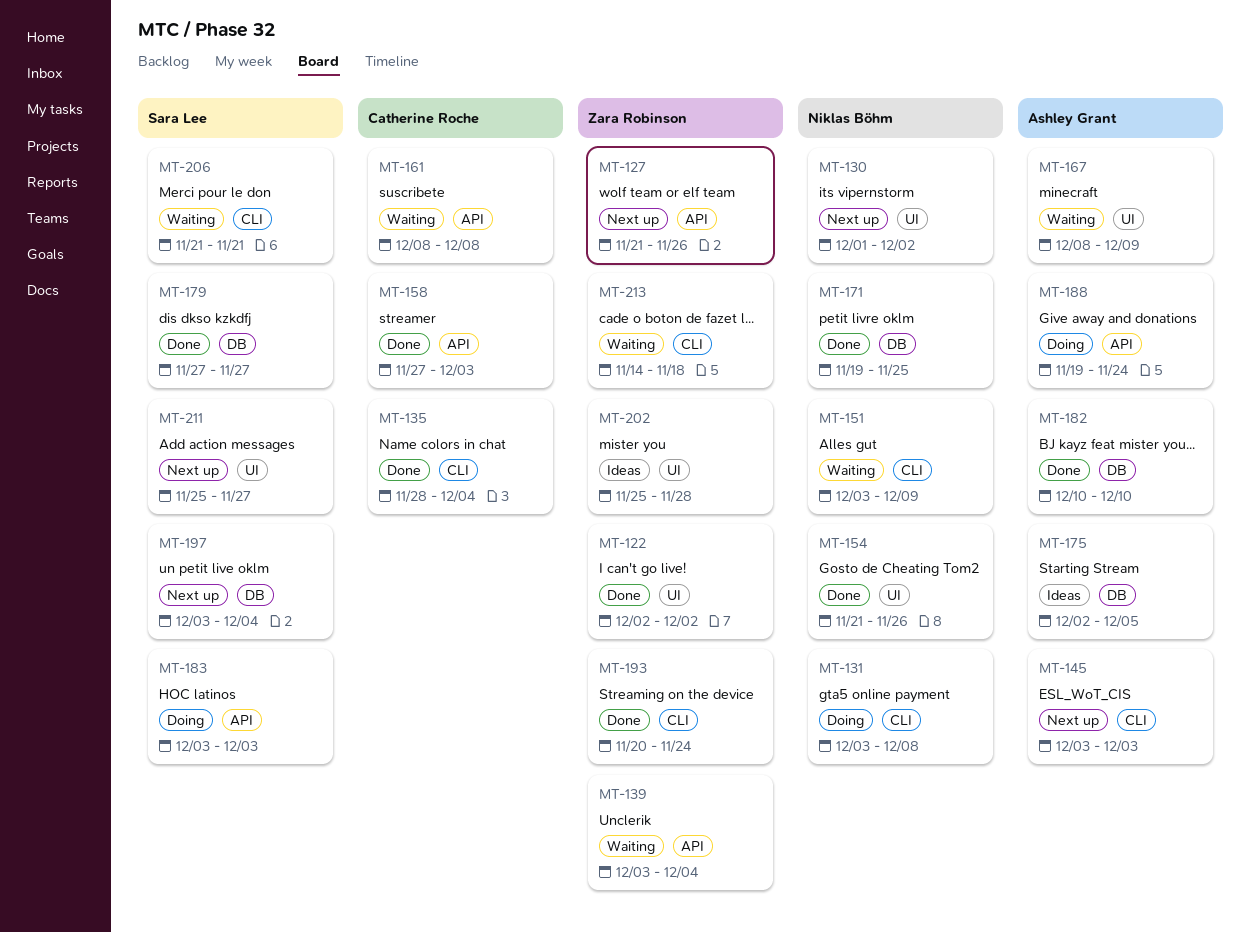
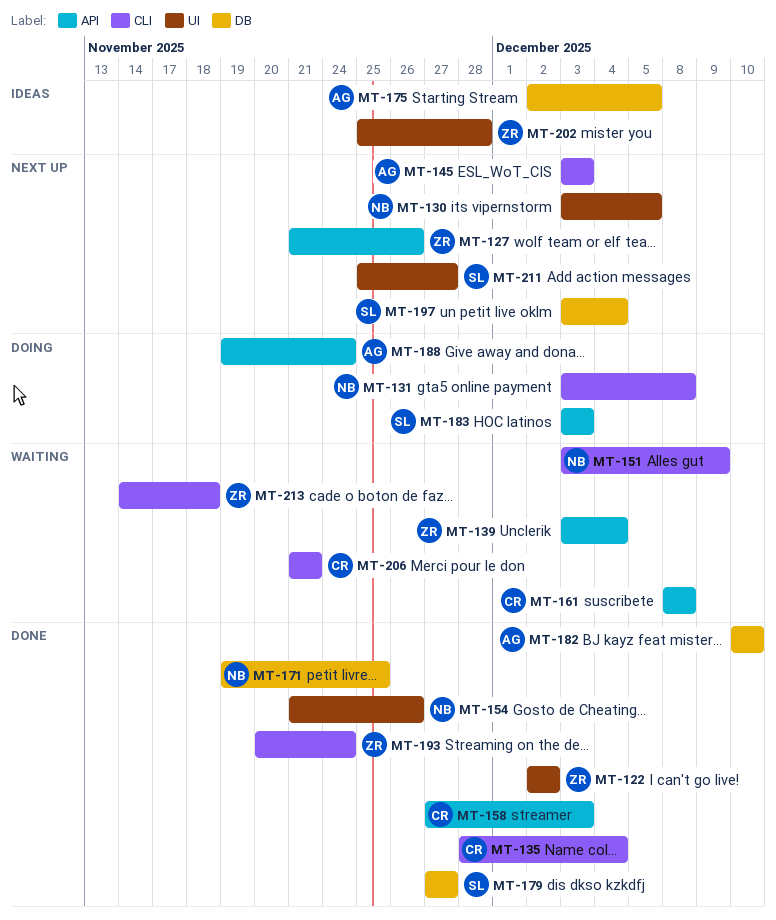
MT-130, start: Dec 1 -> Dec 3
MT-130, due: Dec 2 -> Dec 5
MT-167: present -> none
MT-206, owner: Sara Lee -> Catherine Roche

